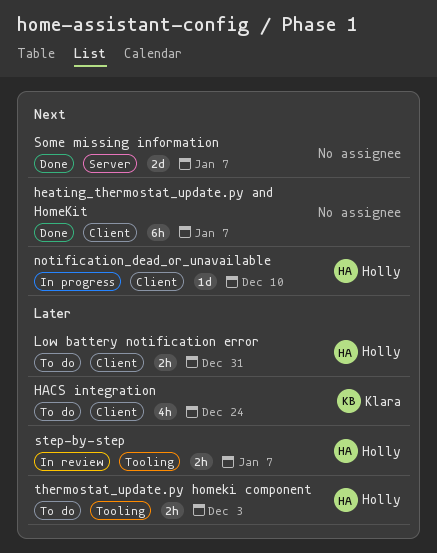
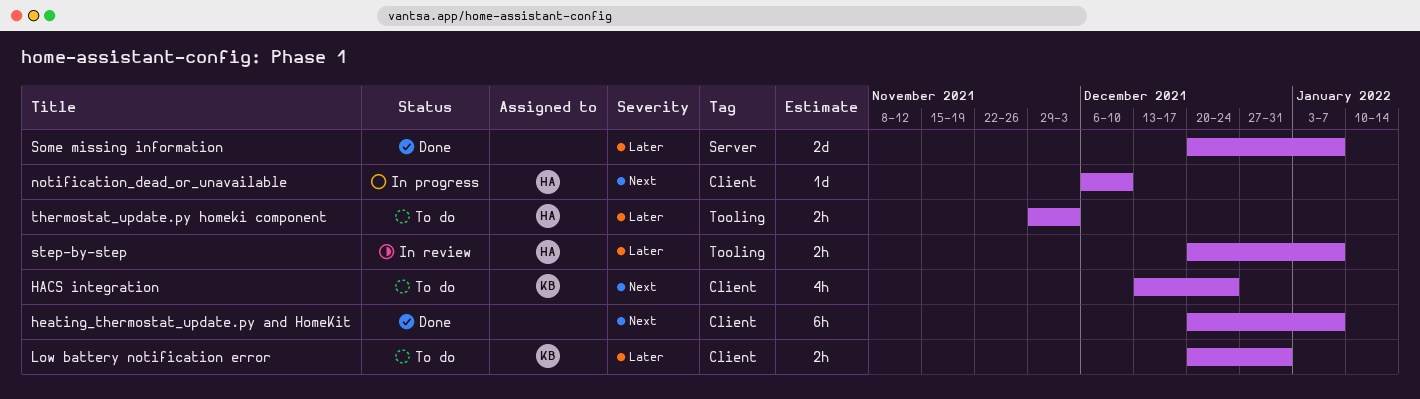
HACS integration, priority: Later -> Next
Low battery notification error, owner: Holly -> Klara
Some missing information, priority: Next -> Later

